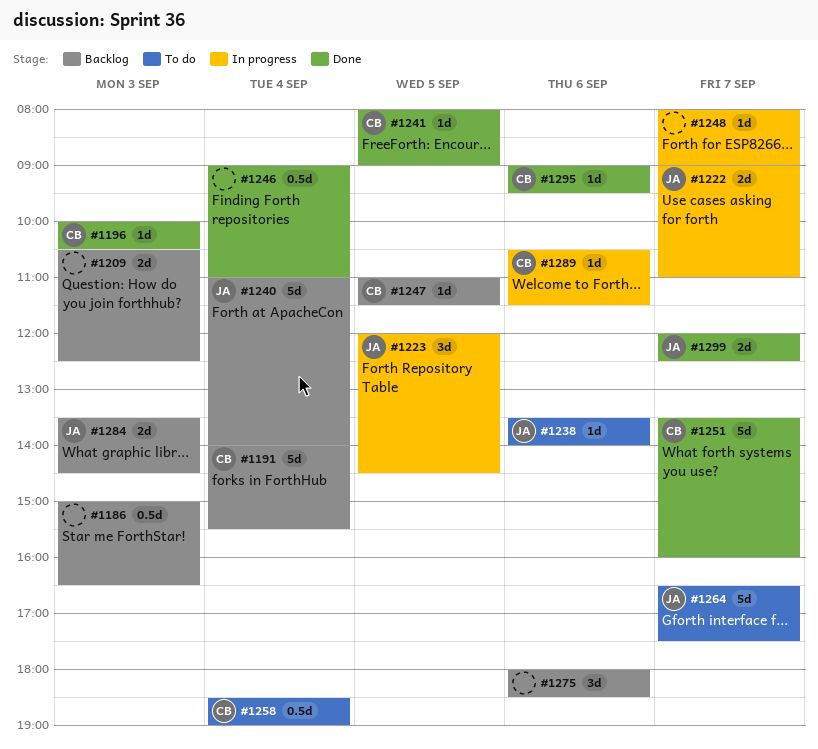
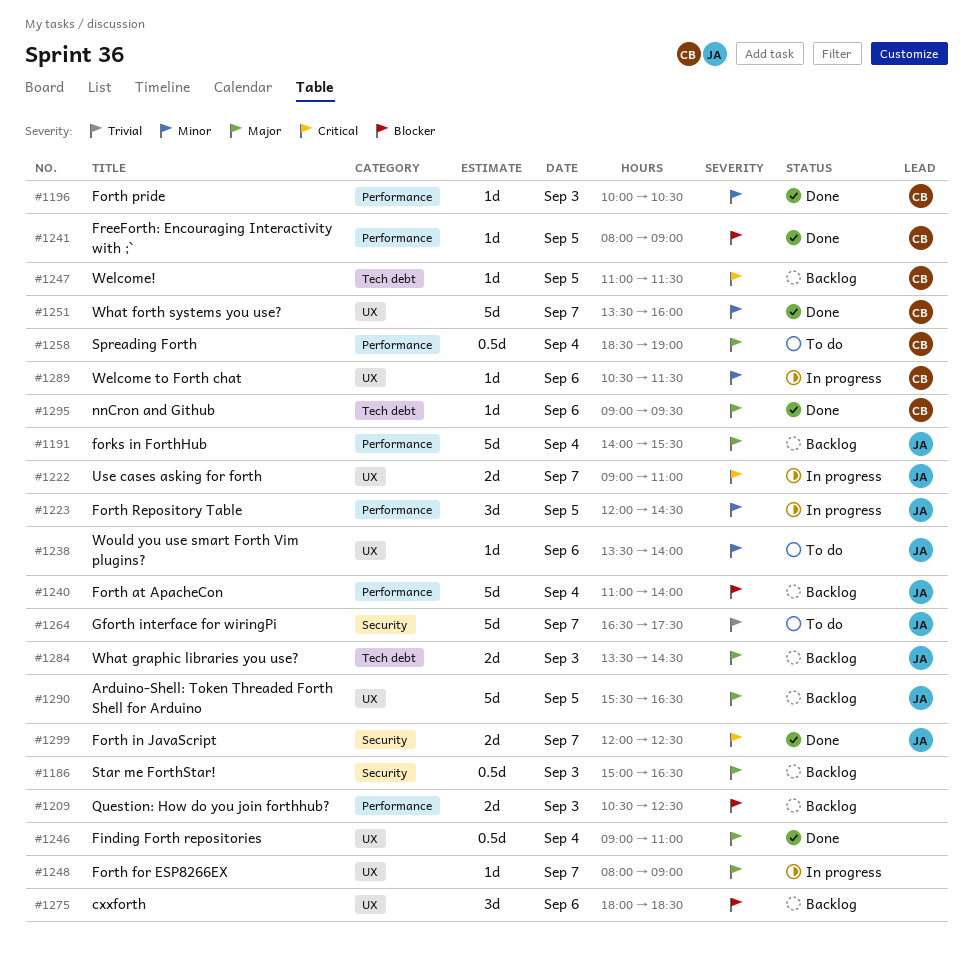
#1191, owner: CB -> JA
#1290: none -> present

